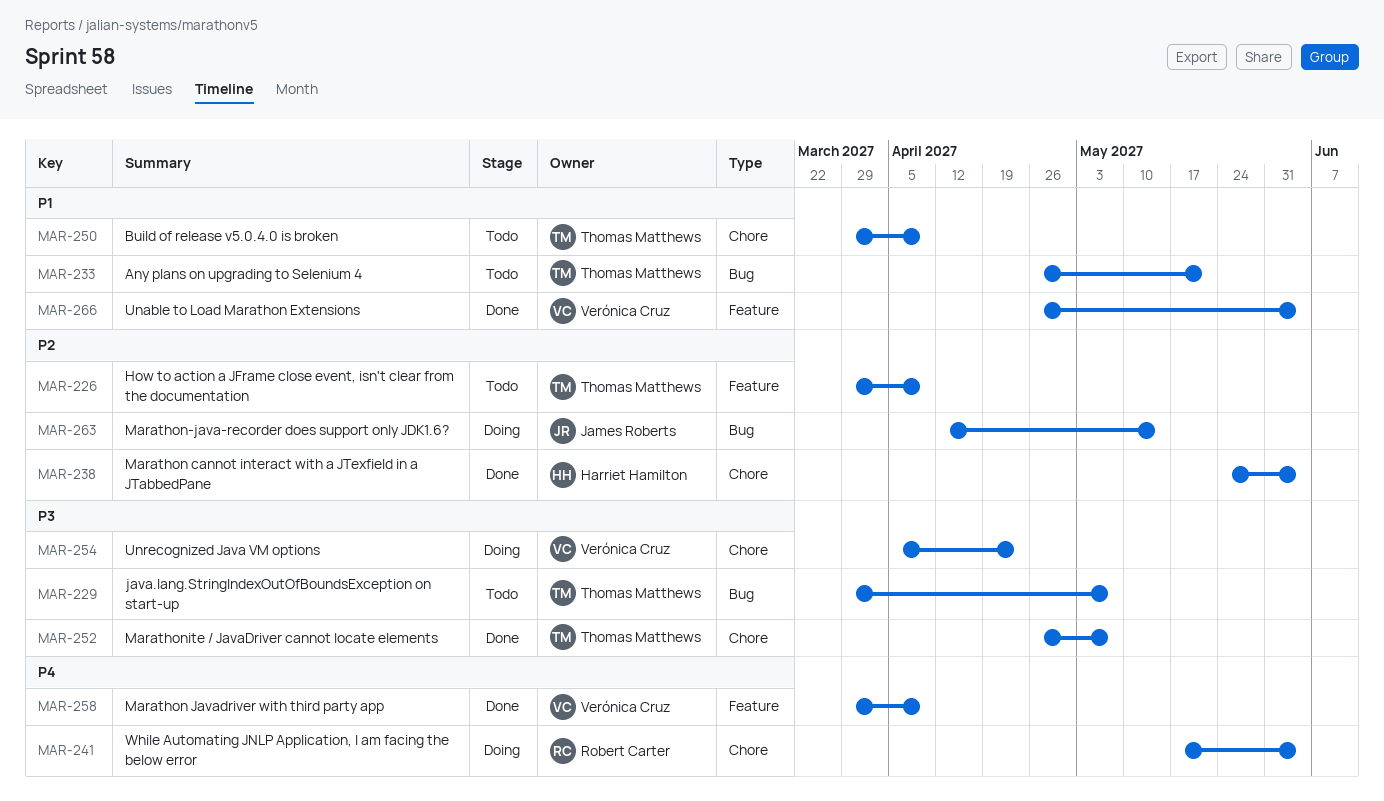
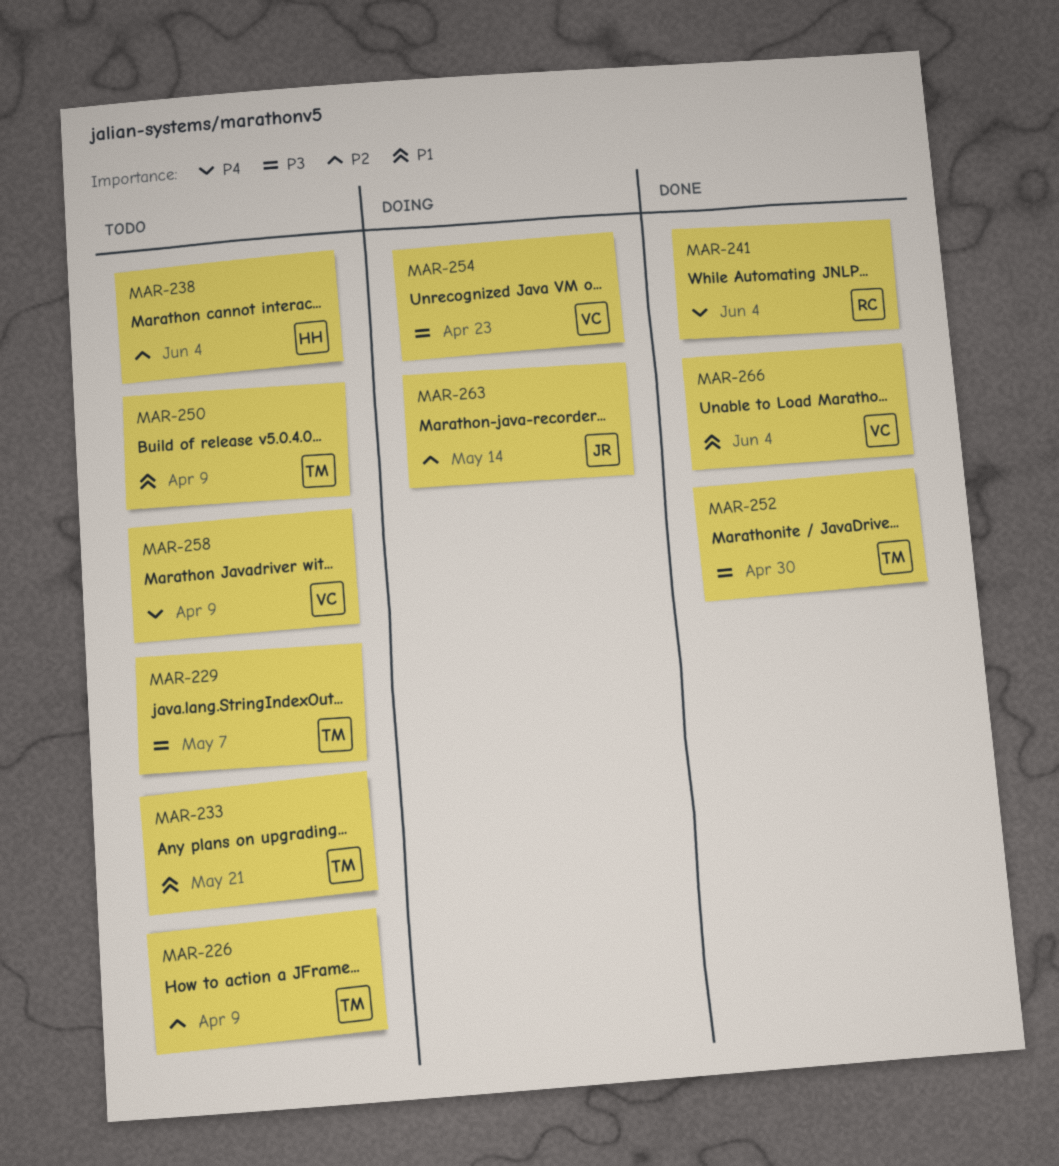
MAR-238, status: Done -> Todo
MAR-241, status: Doing -> Done
MAR-252, due: May 7 -> Apr 30
MAR-258, status: Done -> Todo

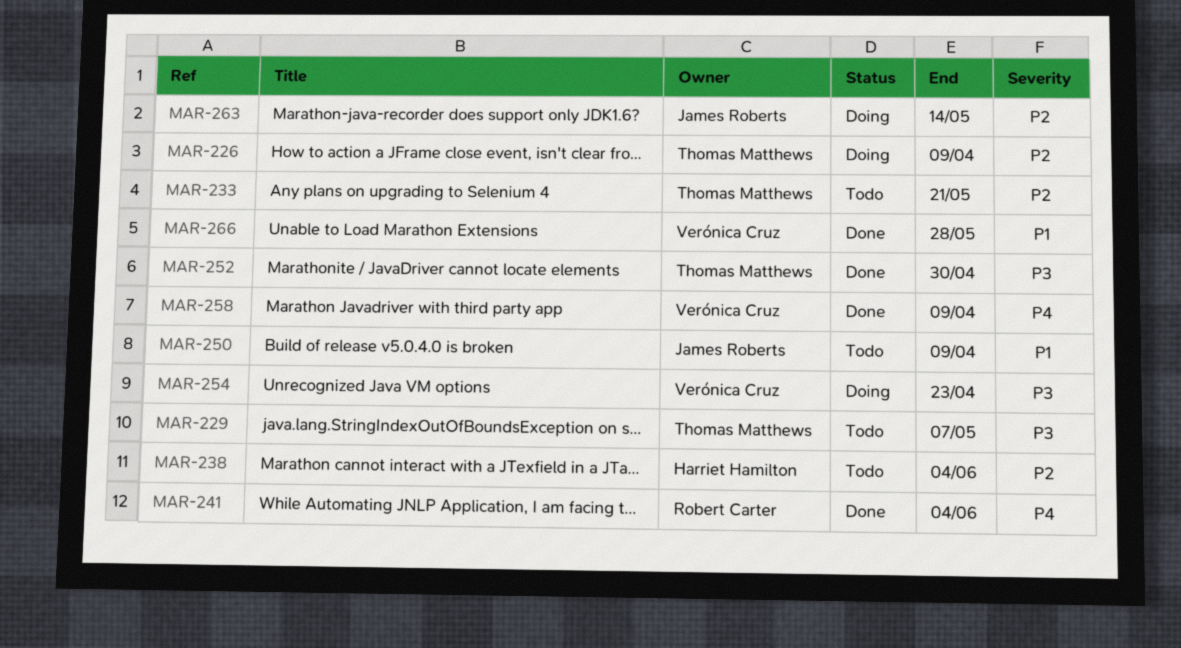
MAR-226, status: Todo -> Doing
MAR-233, priority: P1 -> P2
MAR-250, owner: Thomas Matthews -> James Roberts
MAR-258, status: Todo -> Done
MAR-266, due: Jun 4 -> May 28

